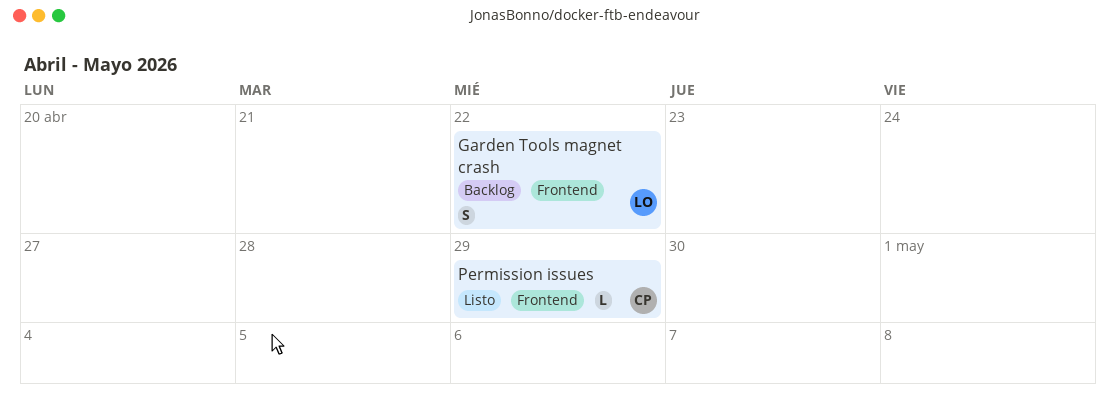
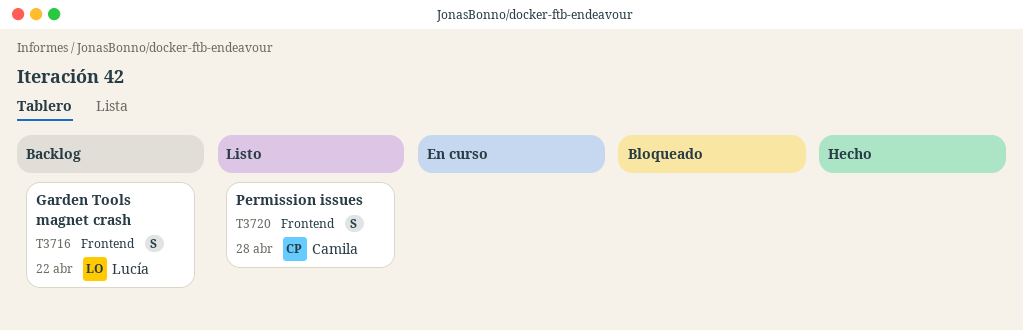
Permission issues, estimate: L -> S
Permission issues, due: Apr 29 -> Apr 28

